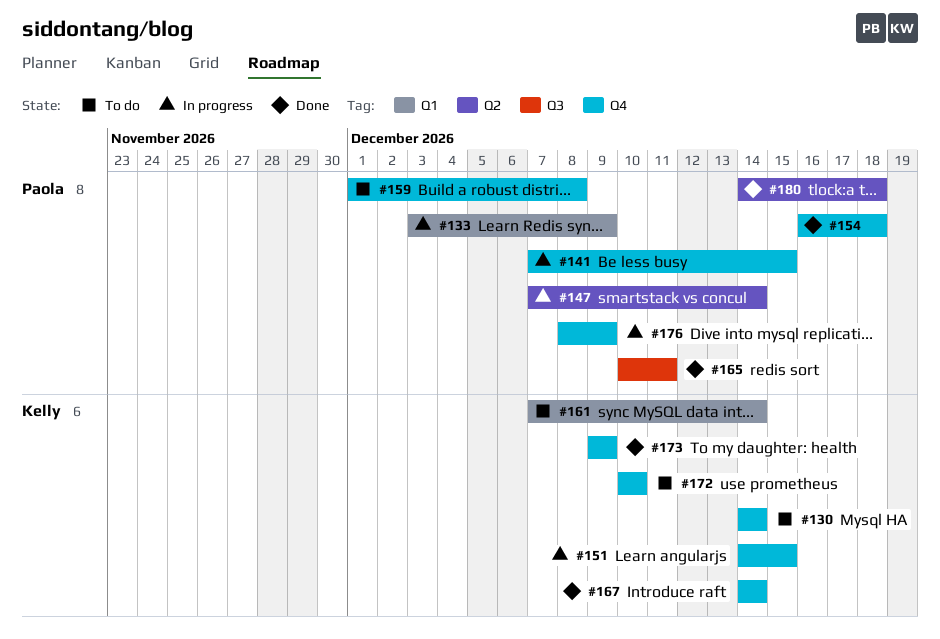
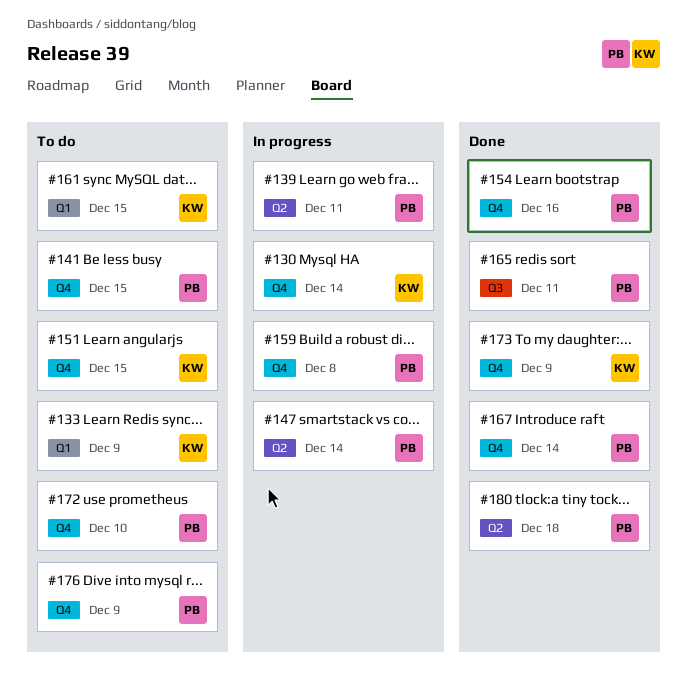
#130, status: To do -> In progress
#133, status: In progress -> To do
#133, owner: Paola -> Kelly
#139: none -> present
#141, status: In progress -> To do
#151, status: In progress -> To do
#154, due: Dec 18 -> Dec 16
#159, status: To do -> In progress
#161, due: Dec 14 -> Dec 15
#167, owner: Kelly -> Paola
#172, owner: Kelly -> Paola
#176, status: In progress -> To do

